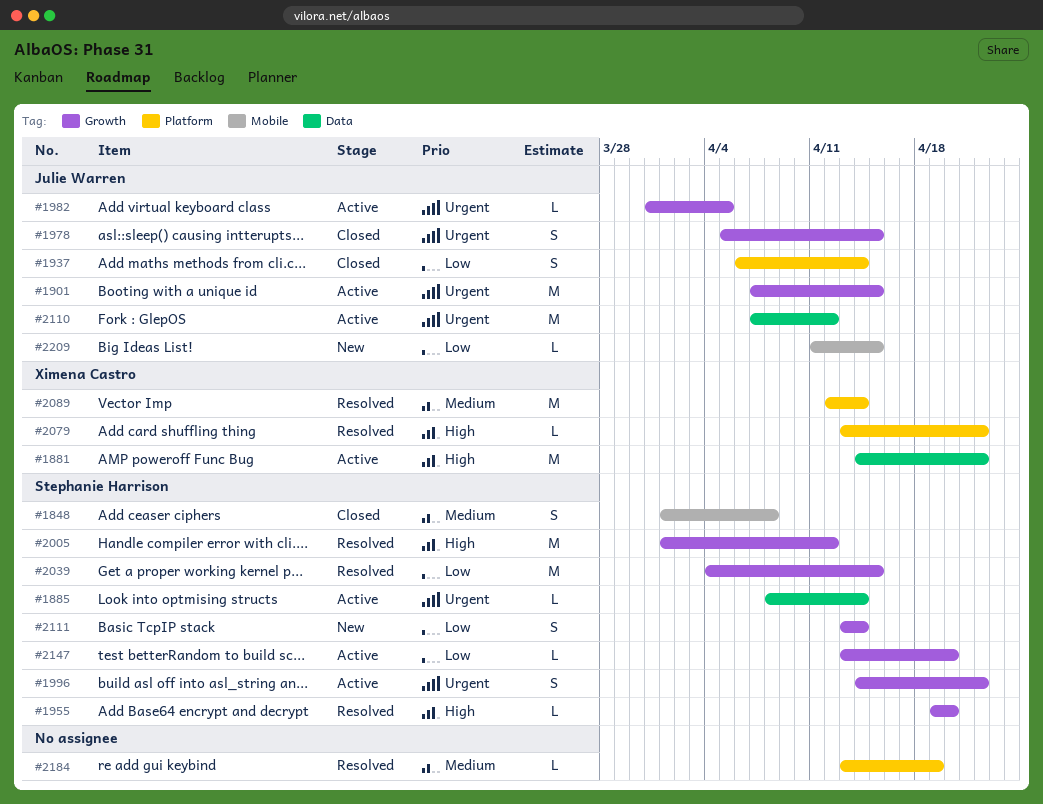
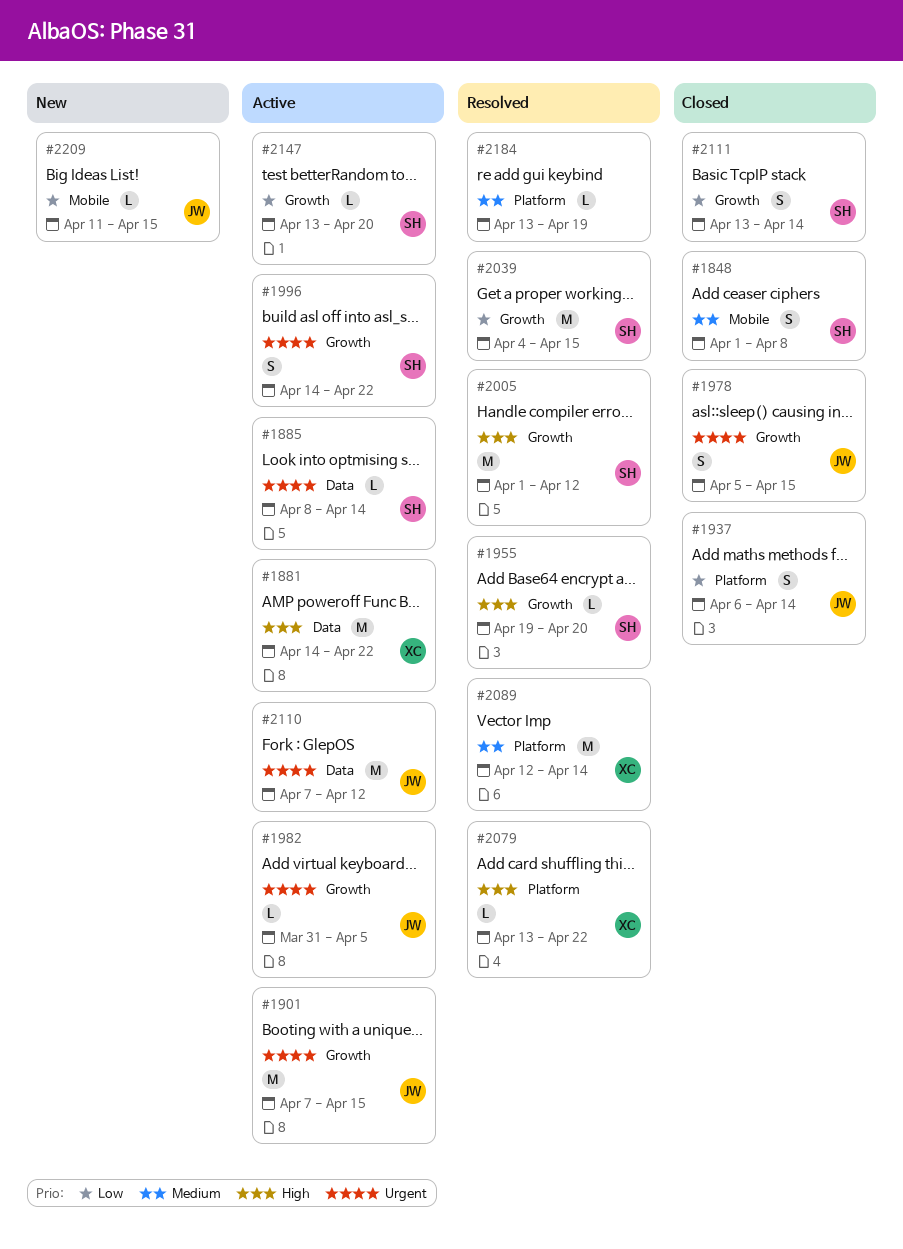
#2111, status: New -> Closed

